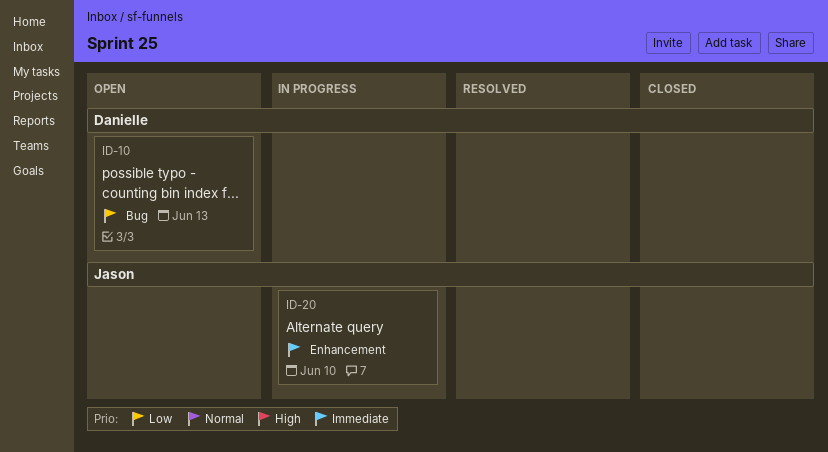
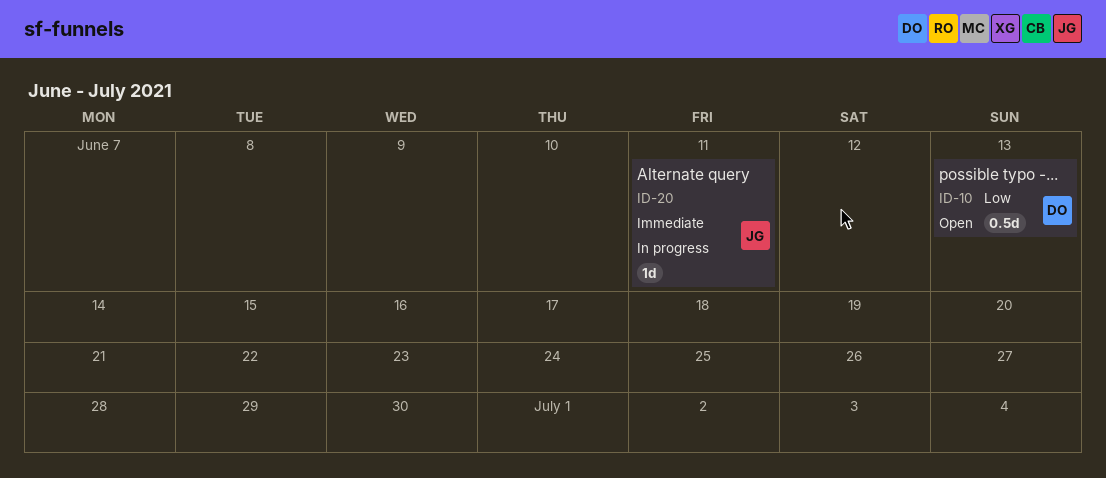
ID-20, due: Jun 10 -> Jun 11

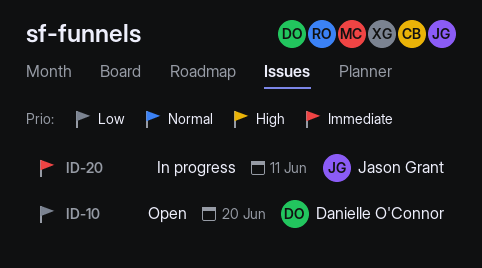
ID-10, due: Jun 13 -> Jun 20

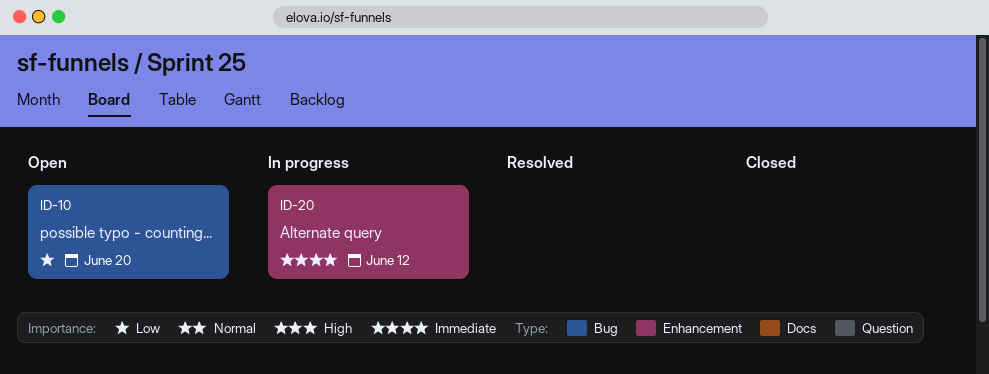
ID-20, due: Jun 11 -> Jun 12

